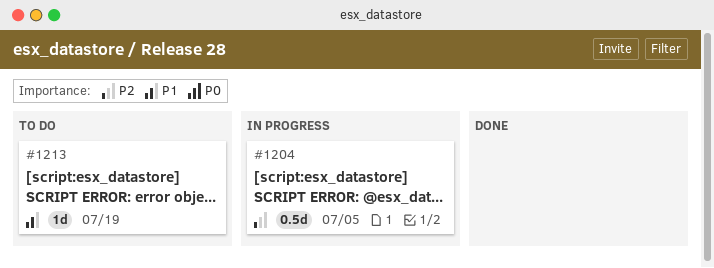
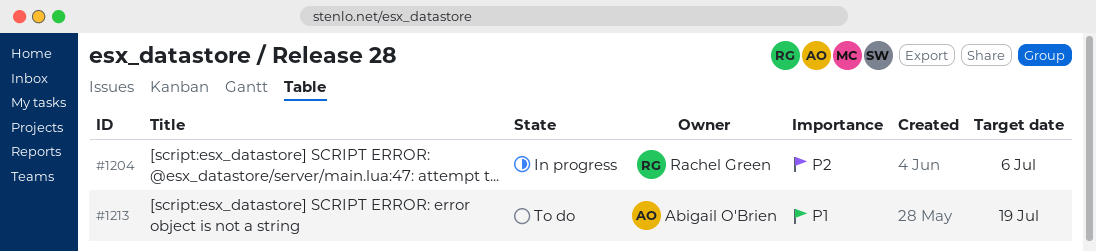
#1204, due: Jul 5 -> Jul 6

